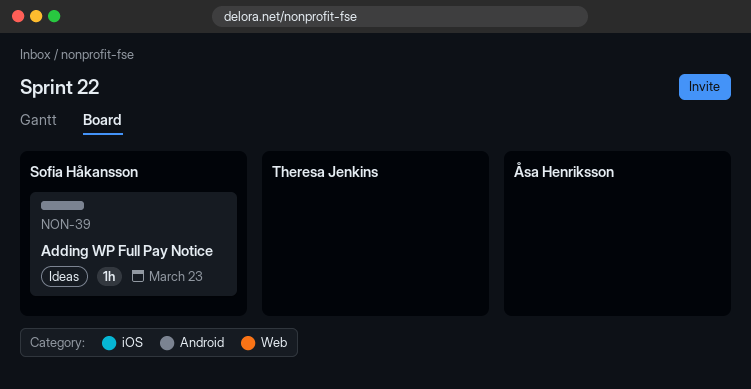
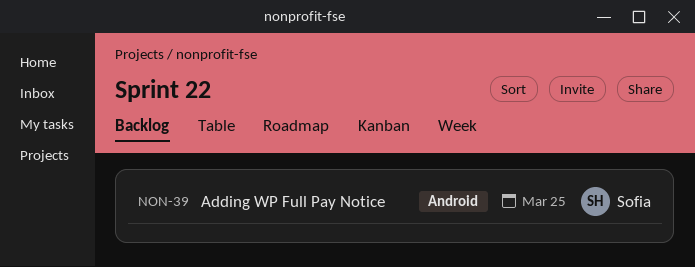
NON-39, due: Mar 23 -> Mar 25

